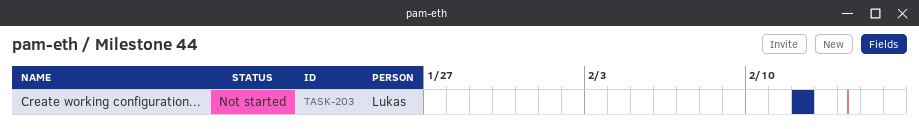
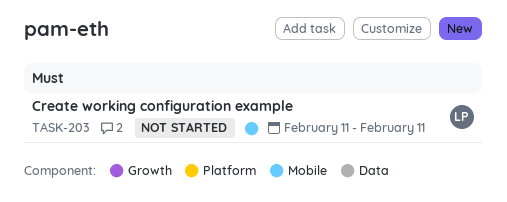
TASK-203, start: Feb 12 -> Feb 11
TASK-203, due: Feb 12 -> Feb 11

